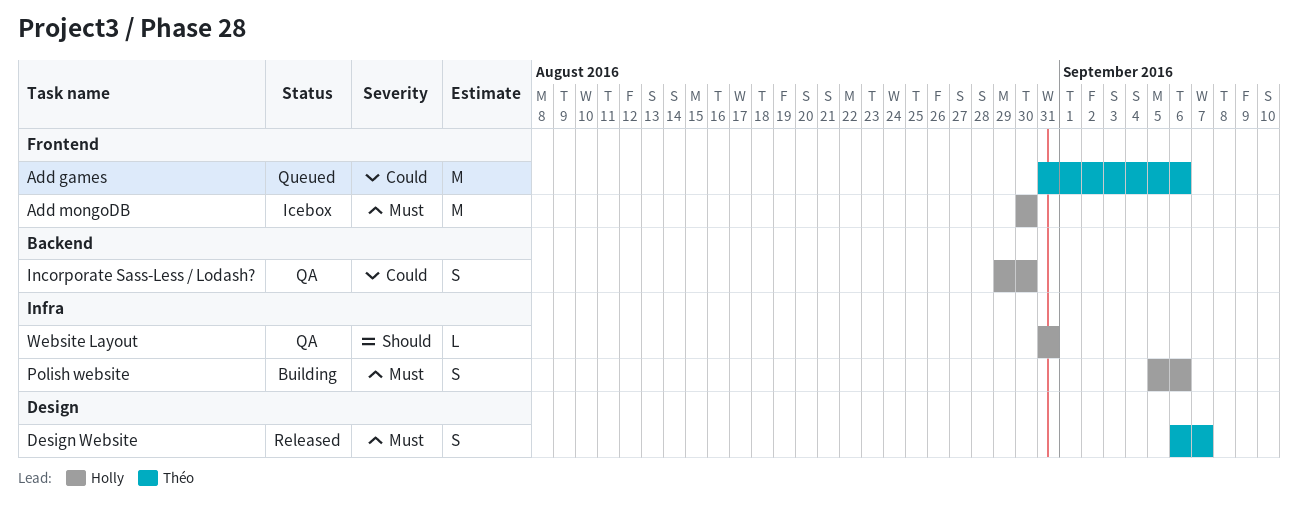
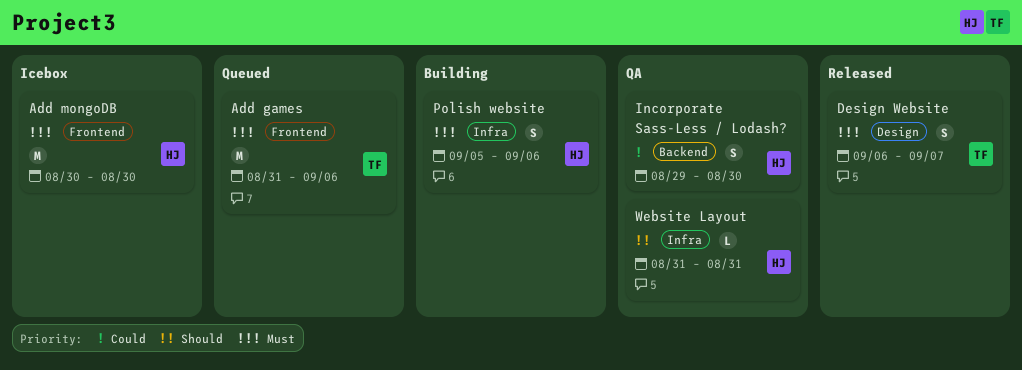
Add games, priority: Could -> Must

